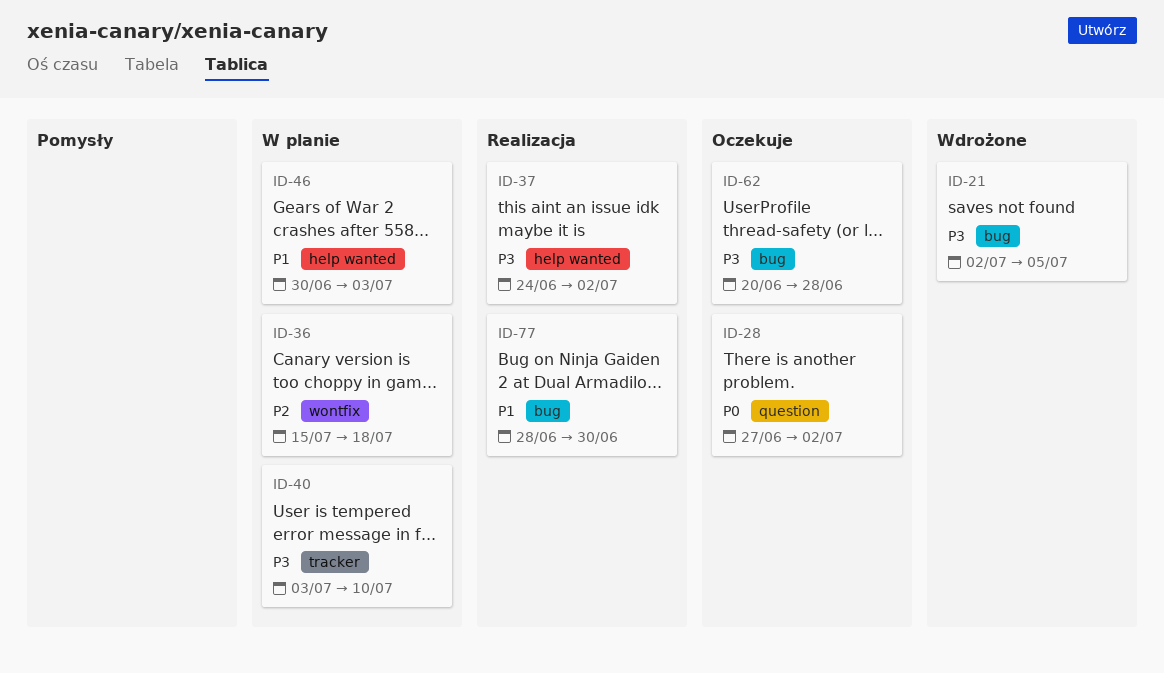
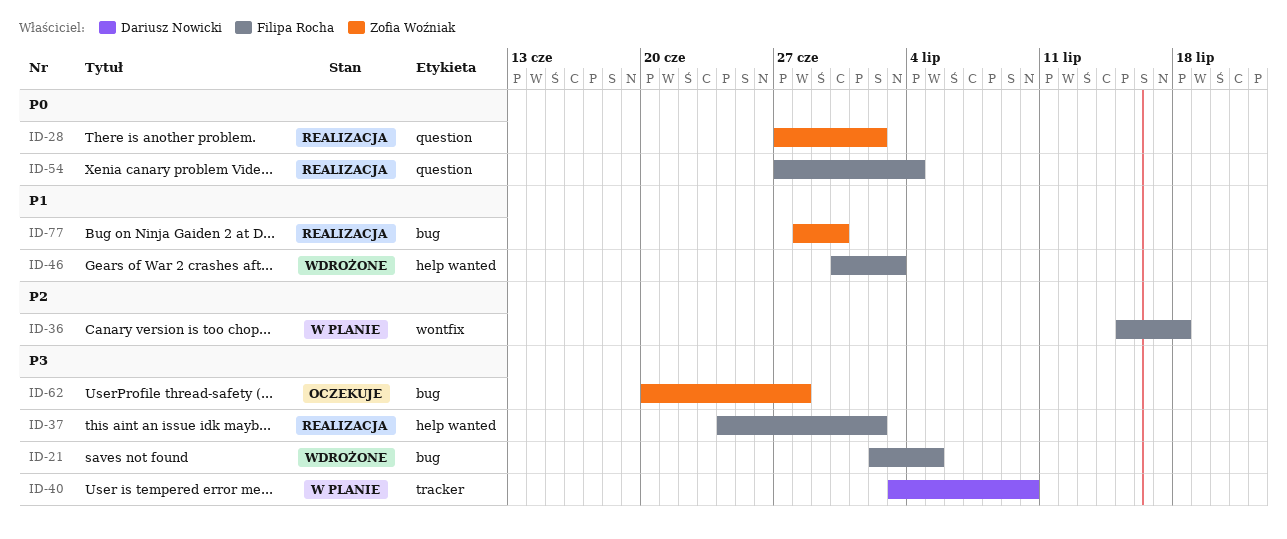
ID-28, status: Oczekuje -> Realizacja
ID-46, status: W planie -> Wdrożone
ID-54: none -> present

